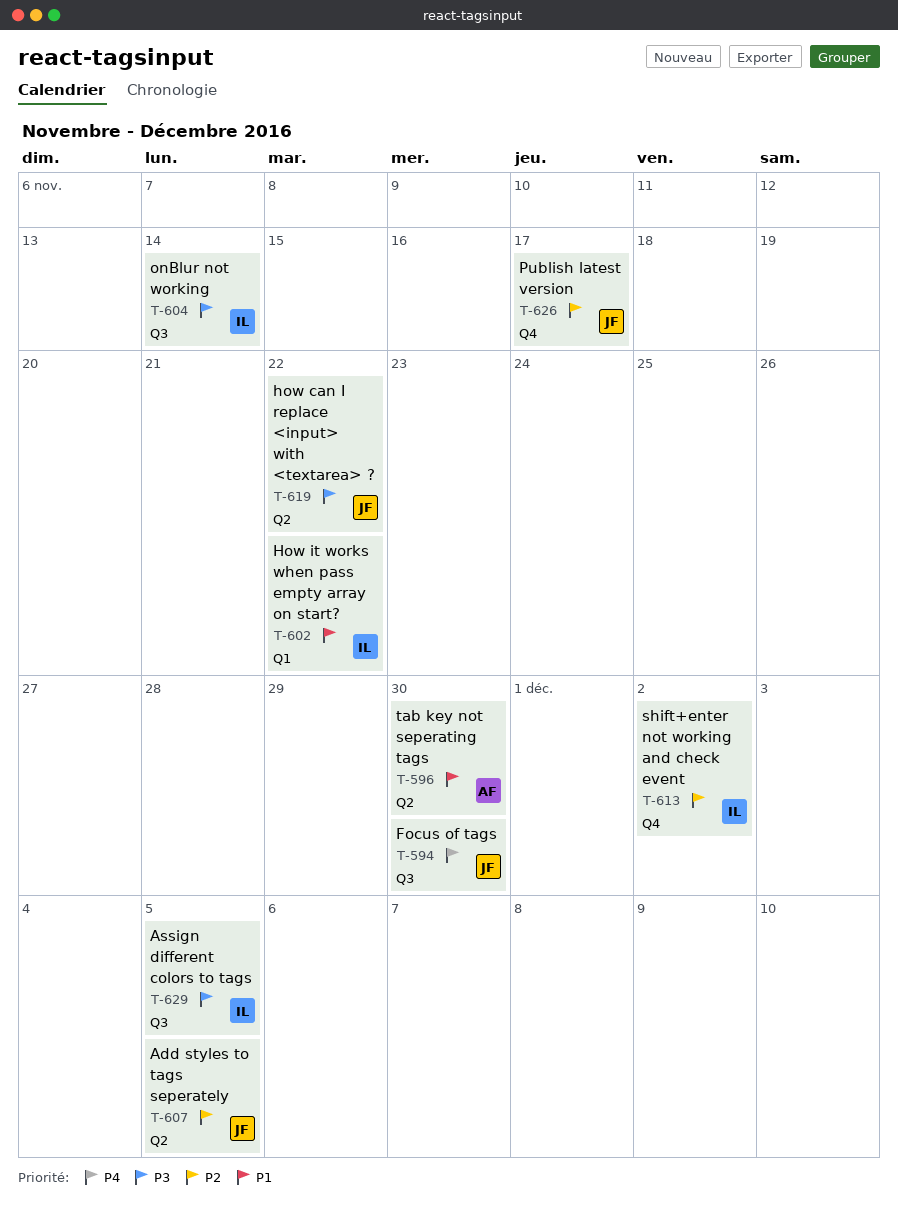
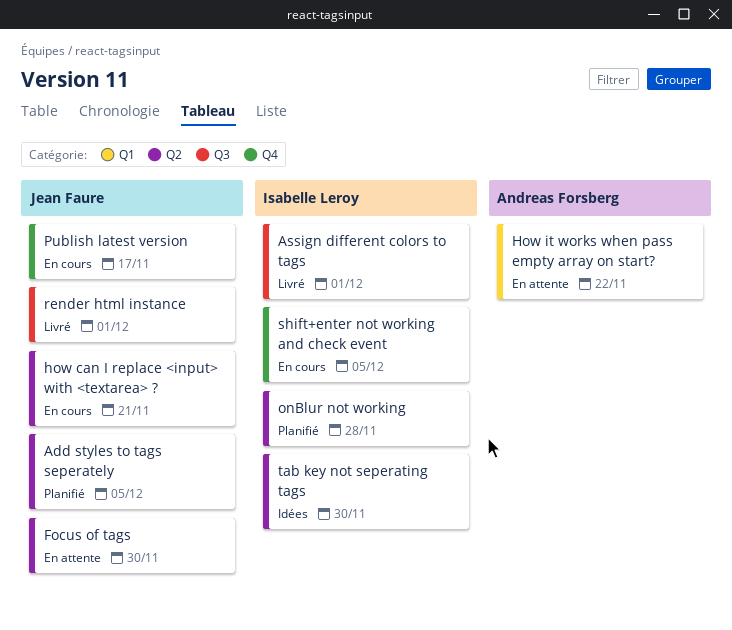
Assign different colors to tags, due: Dec 5 -> Dec 1
Focus of tags, label: Q3 -> Q2
how can I replace <input> with <textarea> ?, due: Nov 22 -> Nov 21
How it works when pass empty array on start?, owner: Isabelle Leroy -> Andreas Forsberg
onBlur not working, label: Q3 -> Q2
onBlur not working, due: Nov 14 -> Nov 28
render html instance: none -> present
shift+enter not working and check event, due: Dec 2 -> Dec 5
tab key not seperating tags, owner: Andreas Forsberg -> Isabelle Leroy

